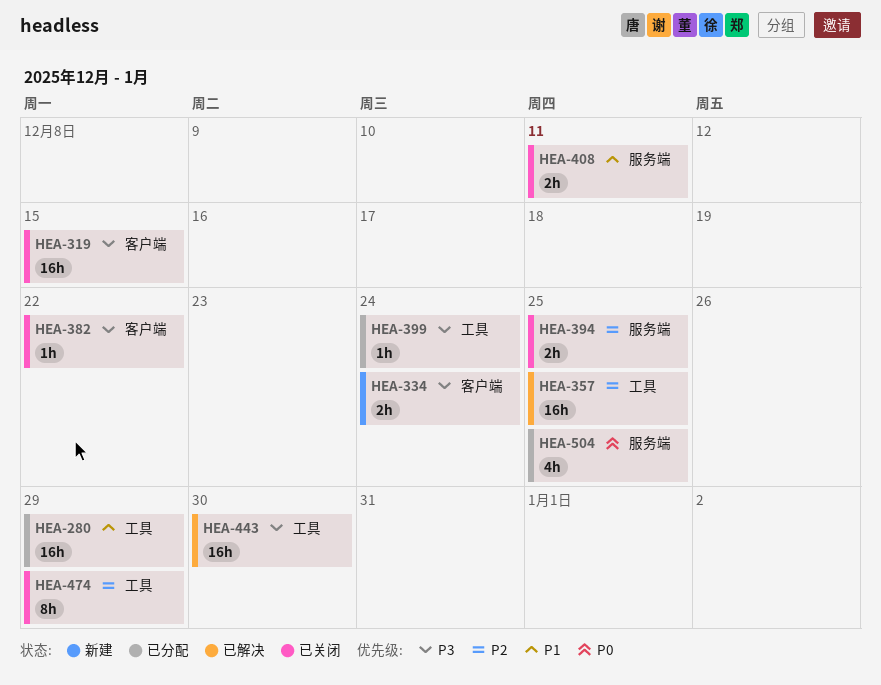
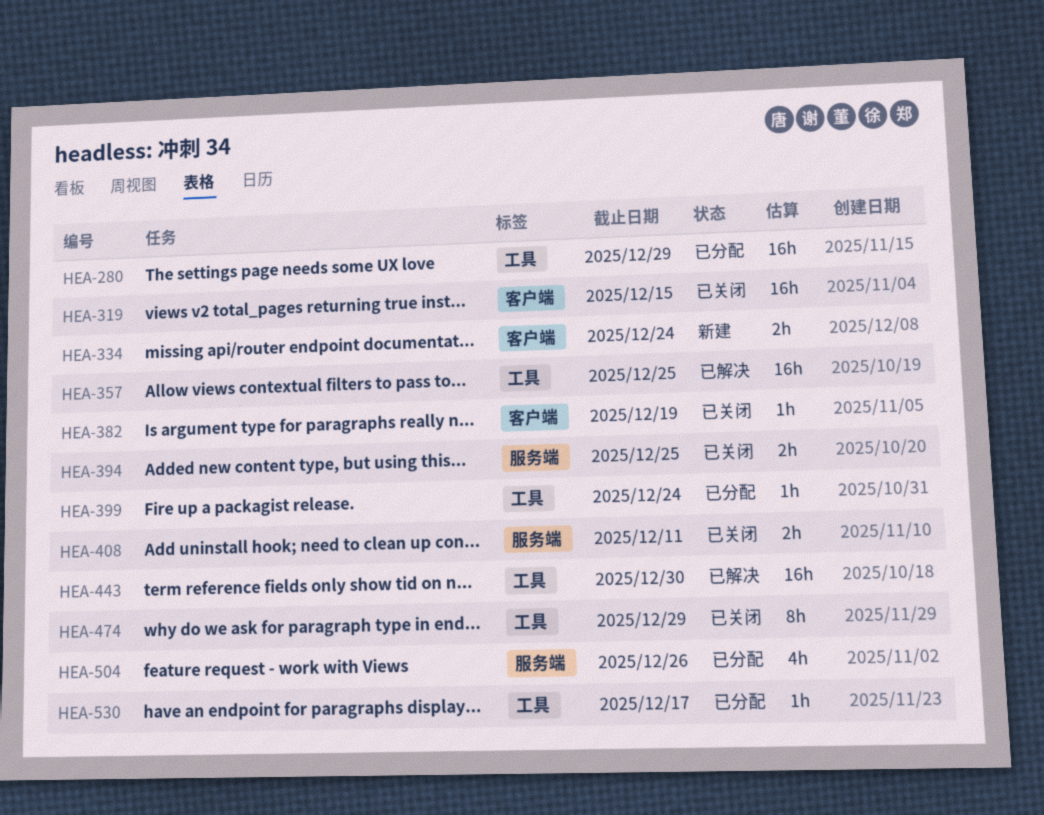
HEA-382, due: Dec 22 -> Dec 19
HEA-504, due: Dec 25 -> Dec 26
HEA-530: none -> present

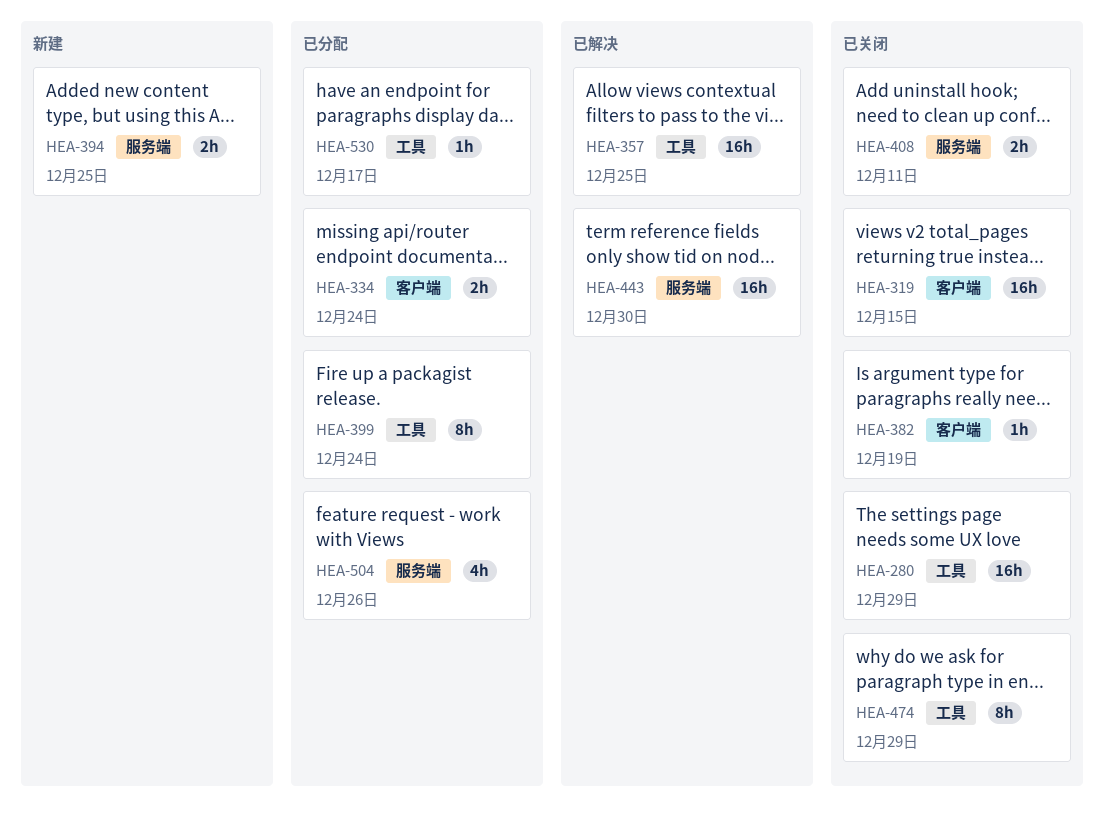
HEA-280, status: 已分配 -> 已关闭
HEA-334, status: 新建 -> 已分配
HEA-394, status: 已关闭 -> 新建
HEA-399, estimate: 1h -> 8h
HEA-443, label: 工具 -> 服务端

